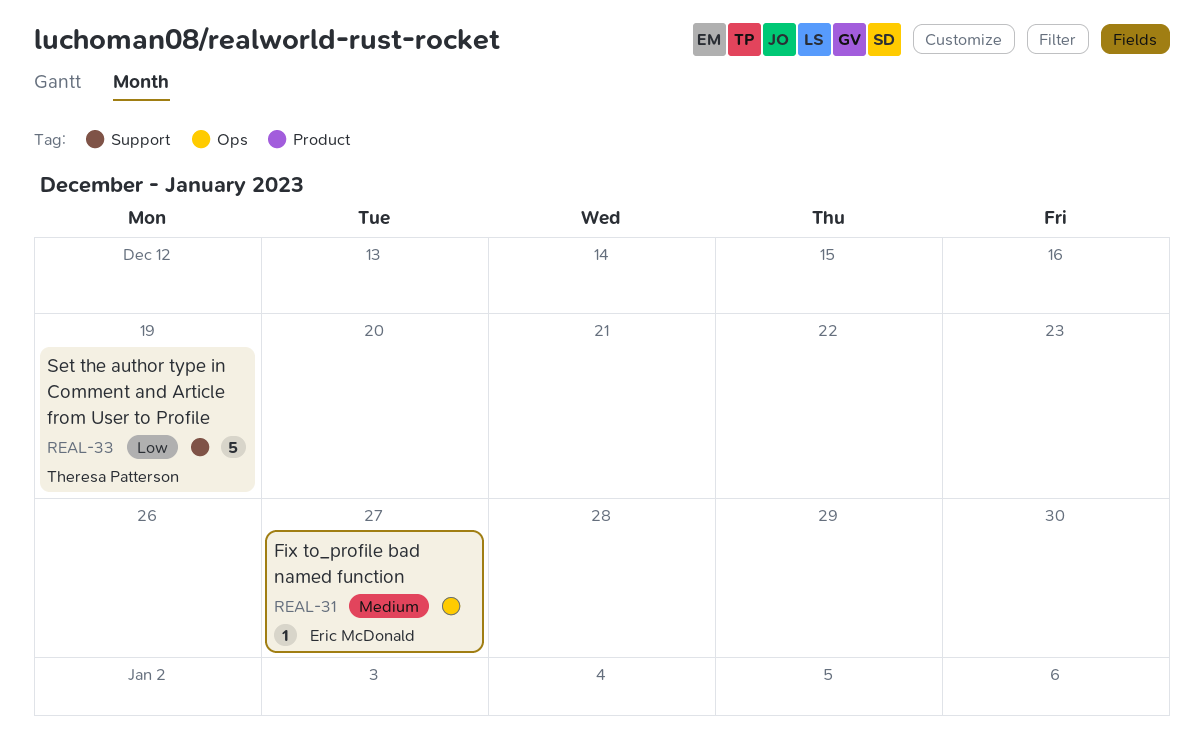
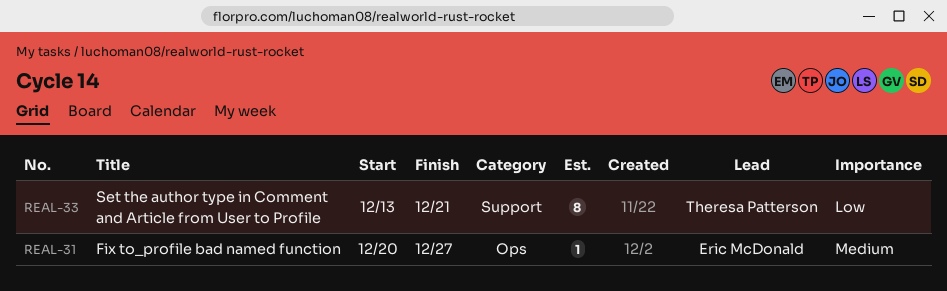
REAL-33, estimate: 5 -> 8
REAL-33, due: Dec 19 -> Dec 21

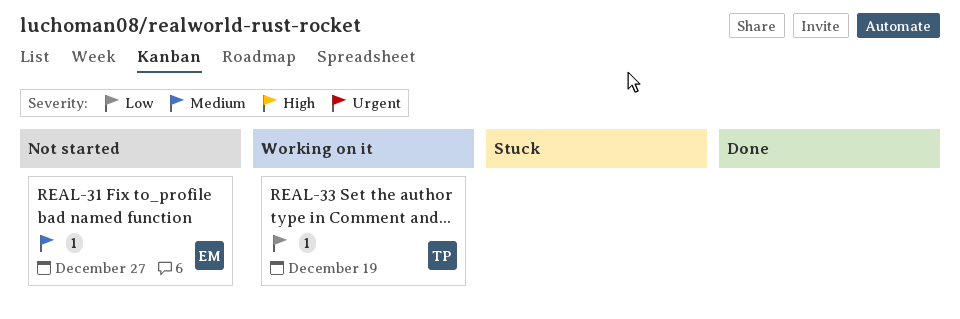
REAL-33, estimate: 8 -> 1
REAL-33, due: Dec 21 -> Dec 19

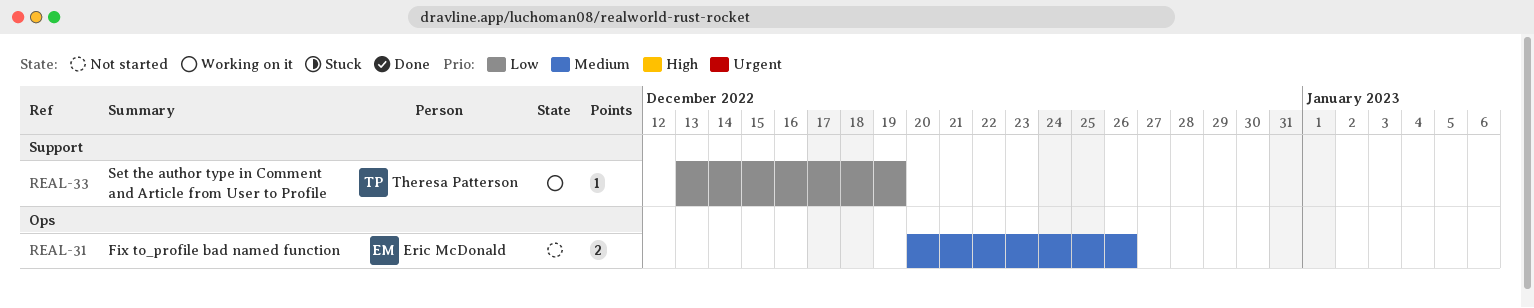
REAL-31, estimate: 1 -> 2
REAL-31, due: Dec 27 -> Dec 26

